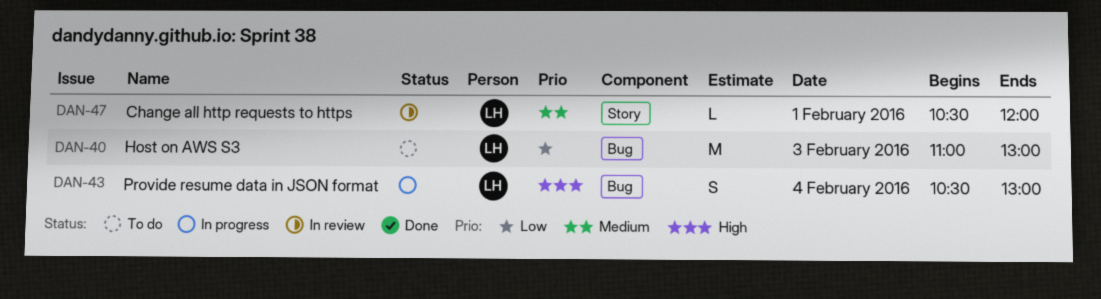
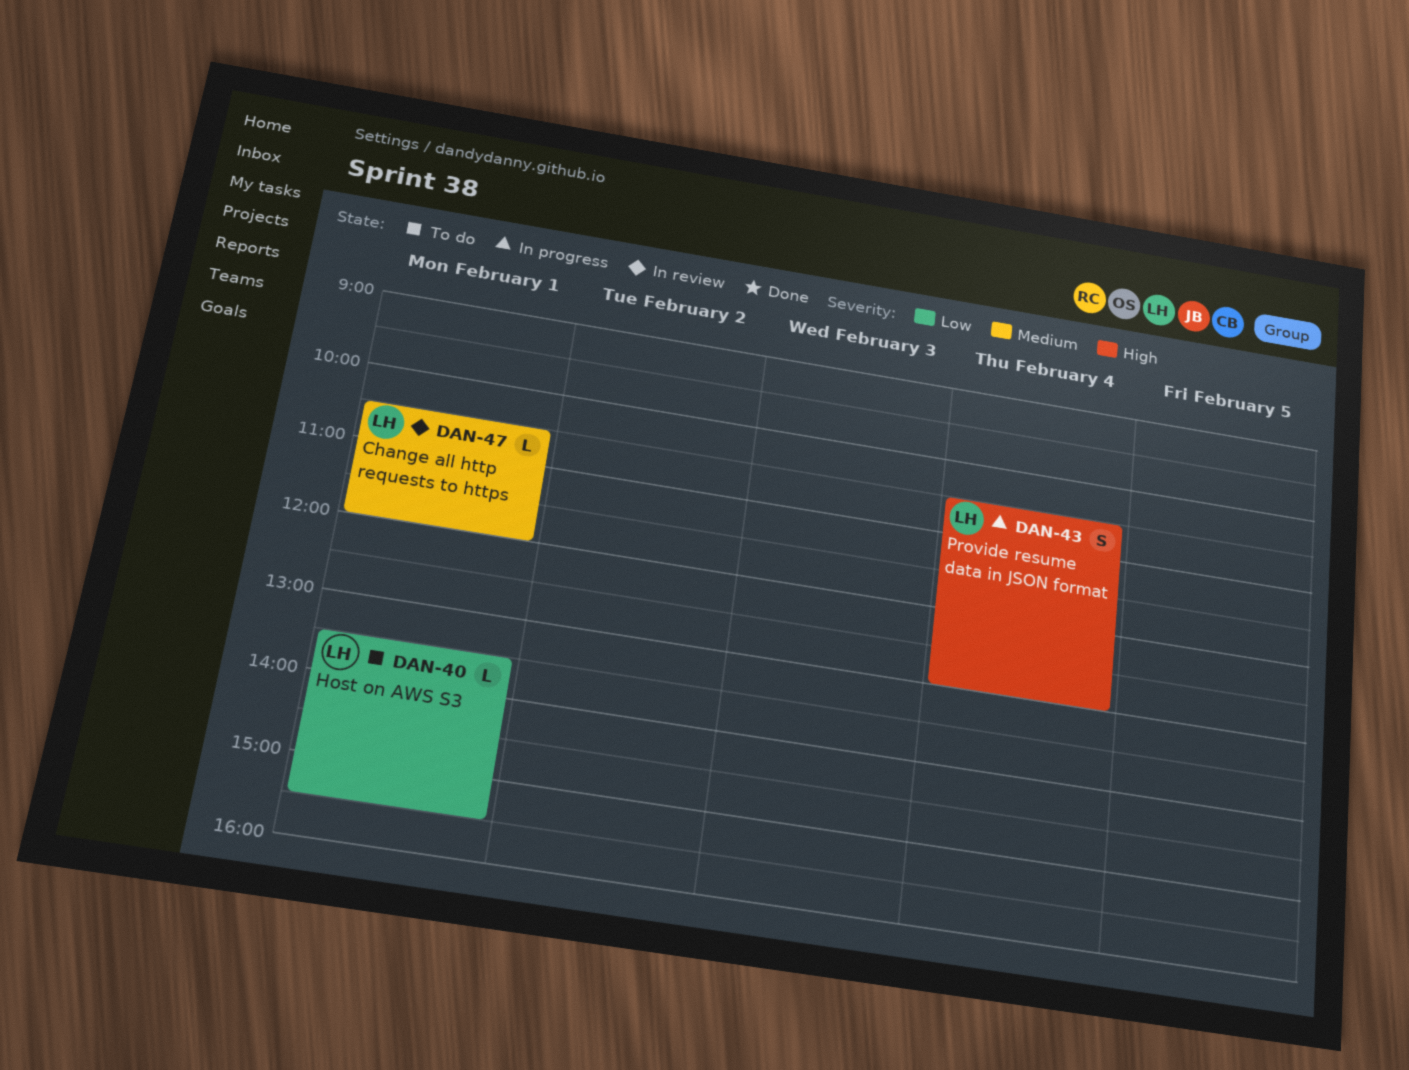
DAN-40, estimate: M -> L
DAN-40, day: Feb 3 -> Feb 1
DAN-40, begins: 11:00 -> 13:30
DAN-40, ends: 13:00 -> 15:30

